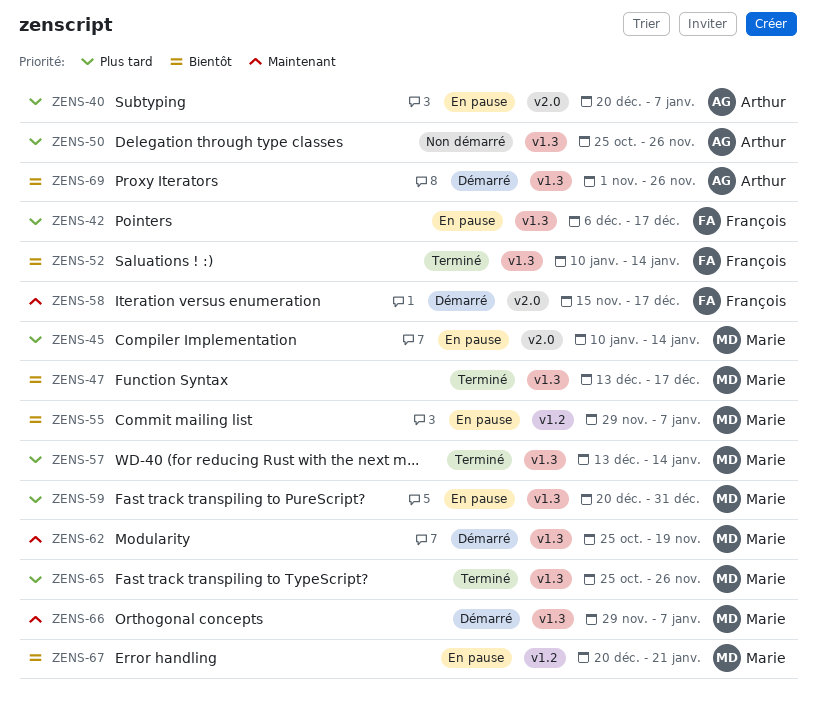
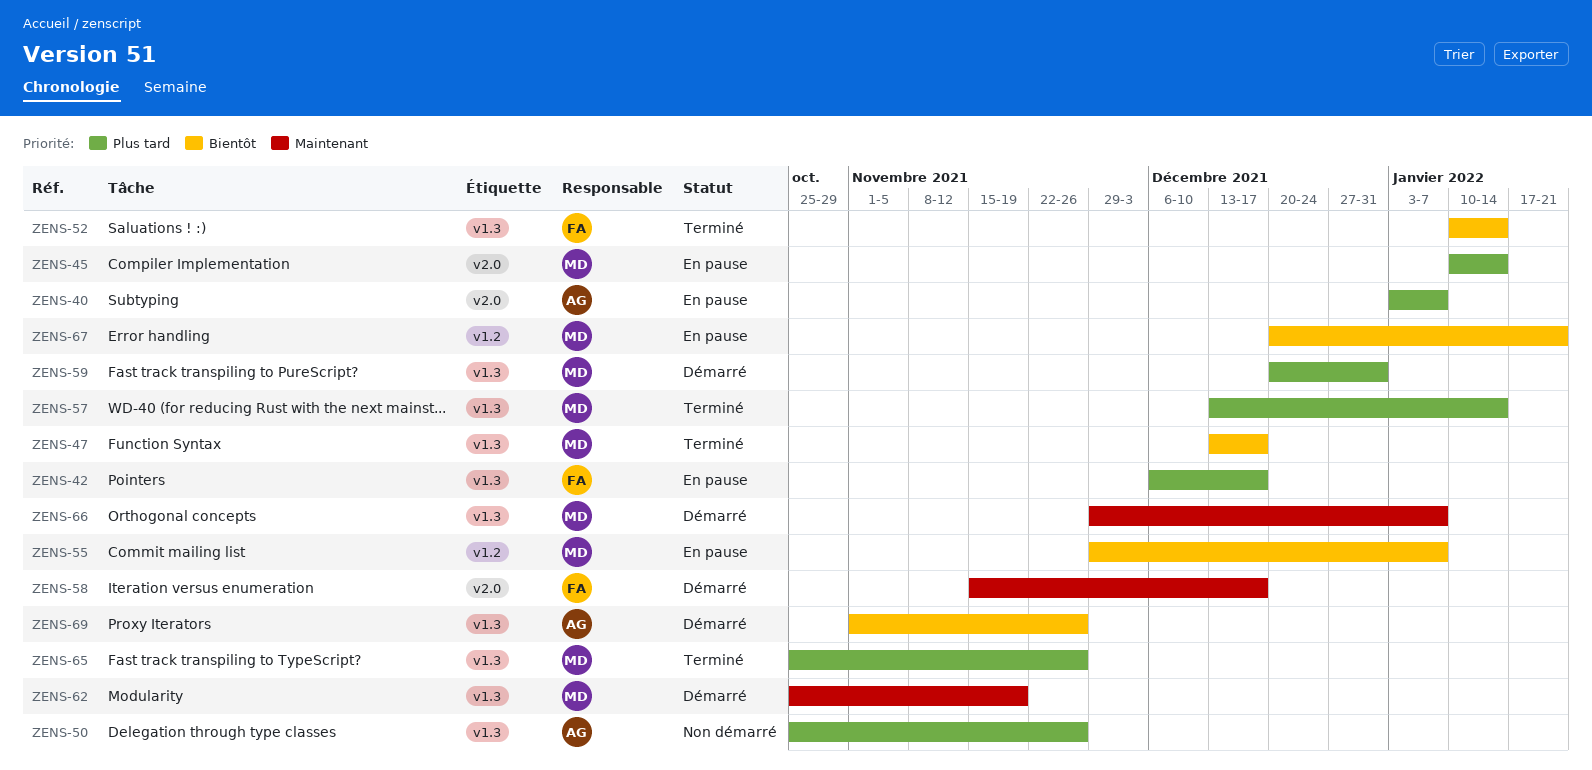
ZENS-40, start: Dec 20 -> Jan 3
ZENS-59, status: En pause -> Démarré

